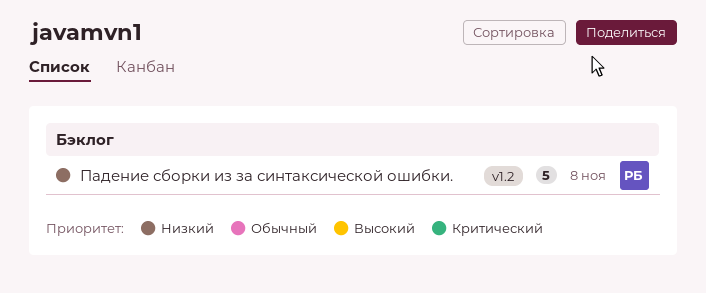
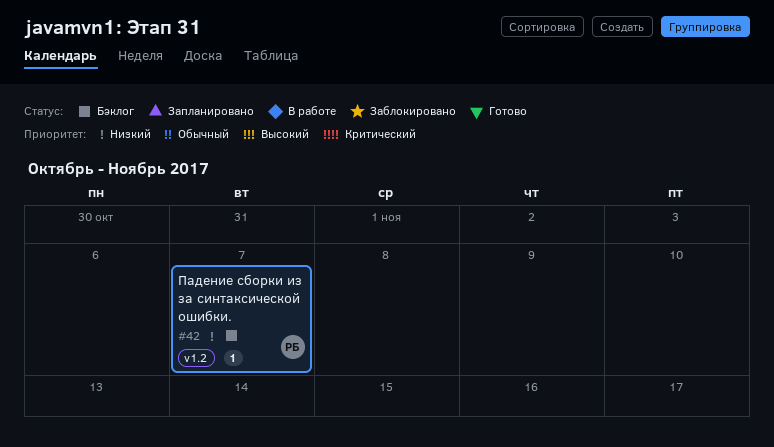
Падение сборки из за синтаксической ошибки., estimate: 5 -> 1
Падение сборки из за синтаксической ошибки., due: Nov 8 -> Nov 7

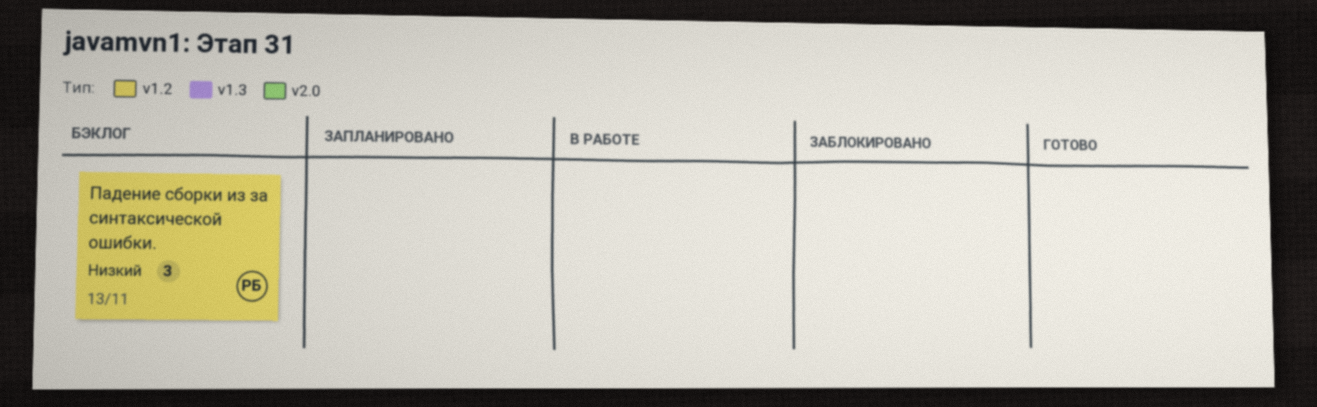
Падение сборки из за синтаксической ошибки., estimate: 1 -> 3
Падение сборки из за синтаксической ошибки., due: Nov 7 -> Nov 13

